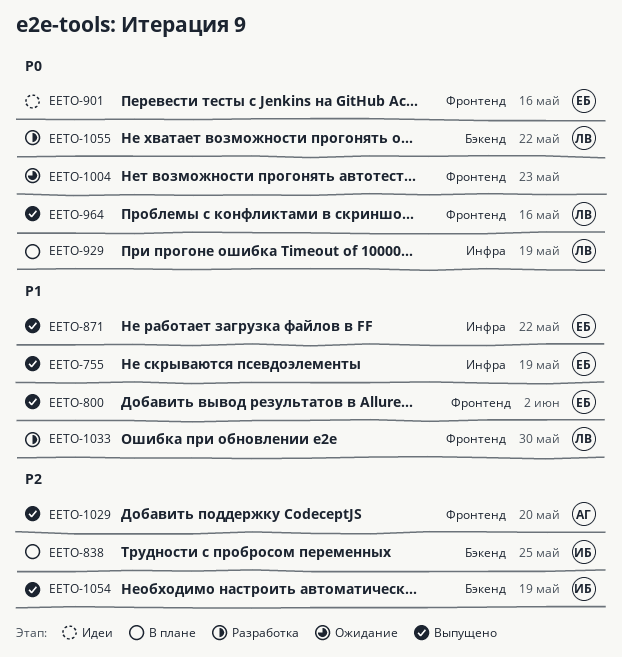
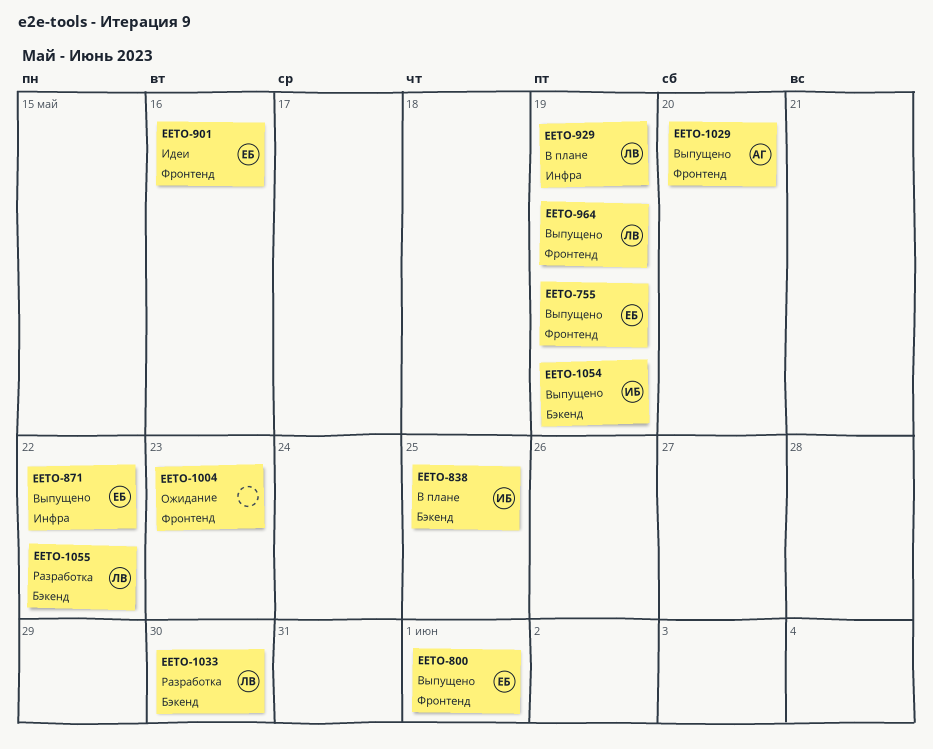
EETO-755, label: Инфра -> Фронтенд
EETO-800, due: Jun 2 -> Jun 1
EETO-964, due: May 16 -> May 19
EETO-1033, label: Фронтенд -> Бэкенд

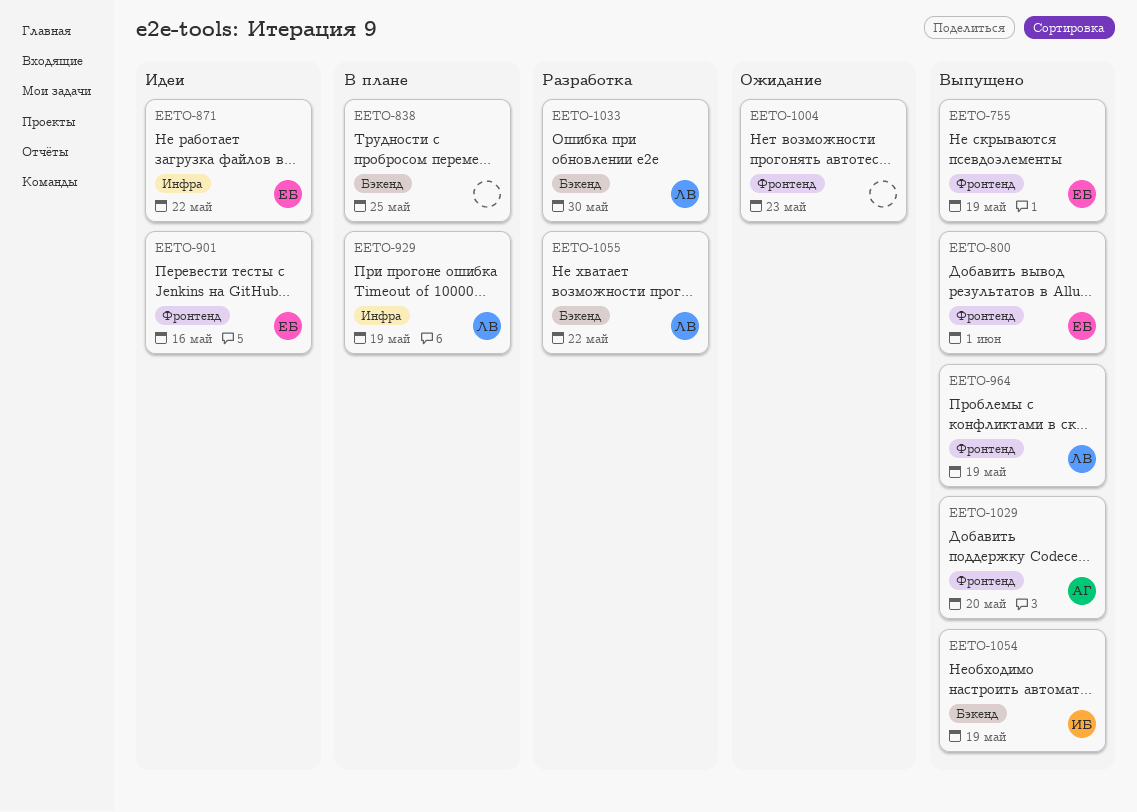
EETO-838, owner: ИБ -> none
EETO-871, status: Выпущено -> Идеи

